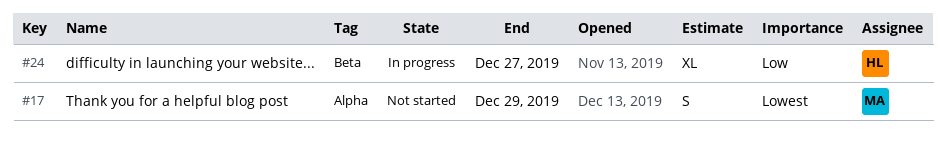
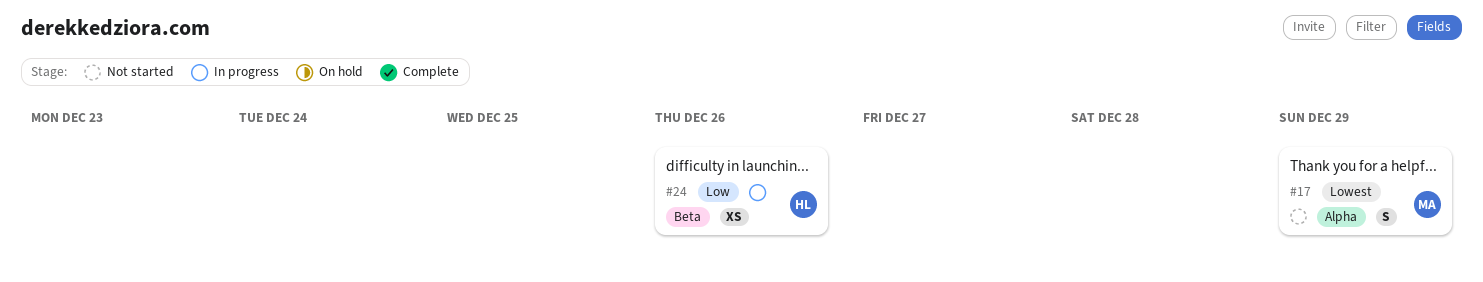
#24, estimate: XL -> XS
#24, due: Dec 27 -> Dec 26

